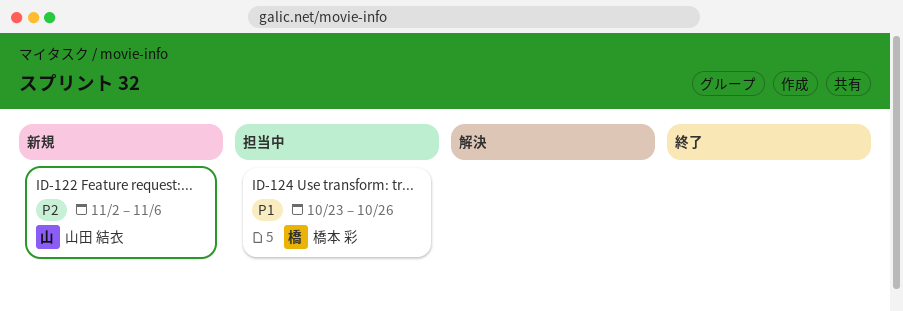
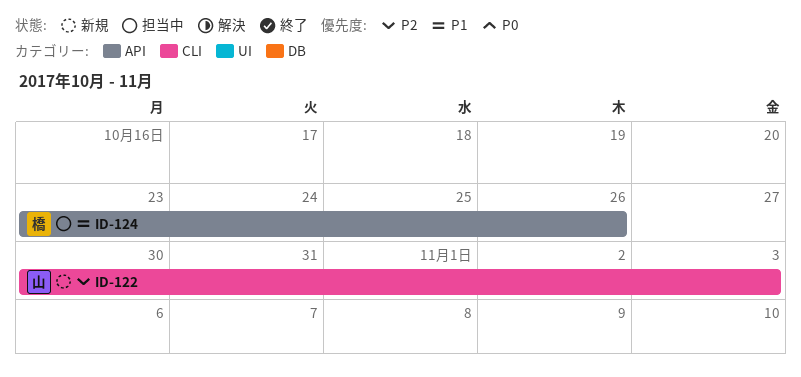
ID-122, start: Nov 2 -> Oct 30
ID-122, due: Nov 6 -> Nov 3

